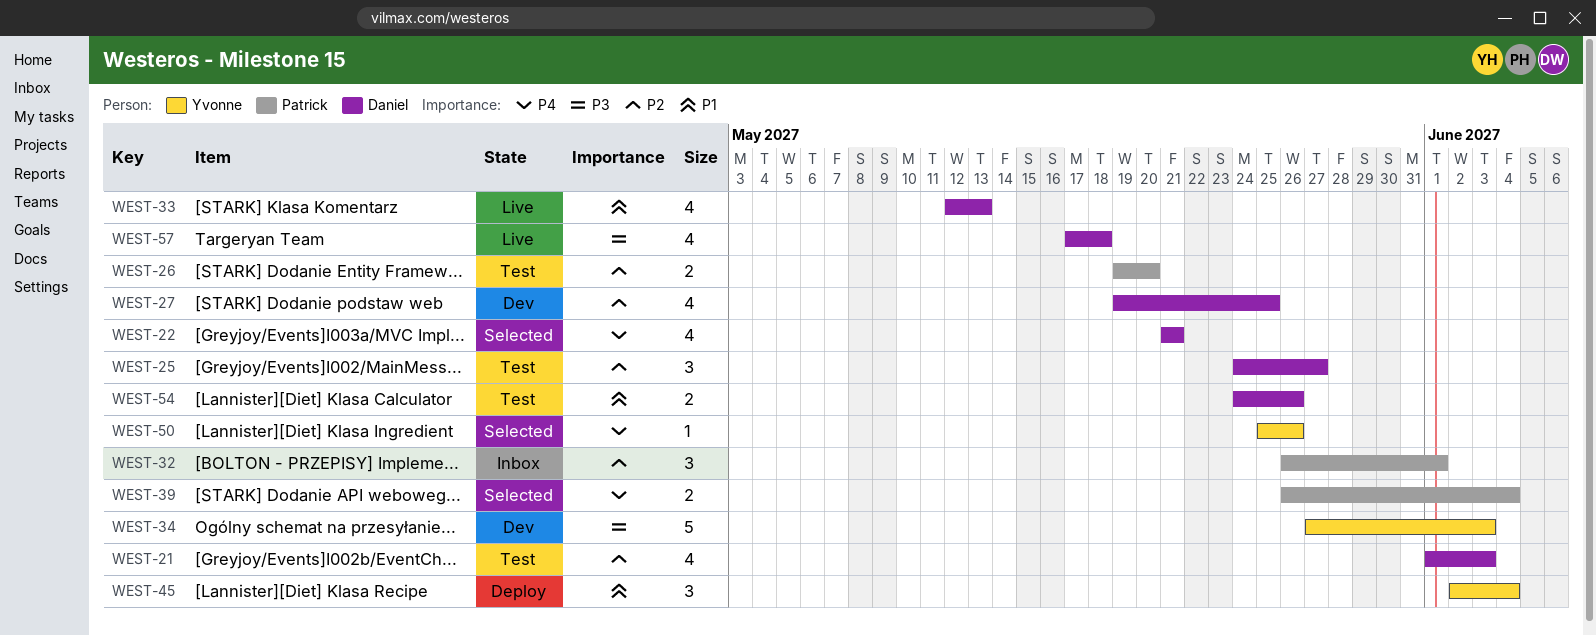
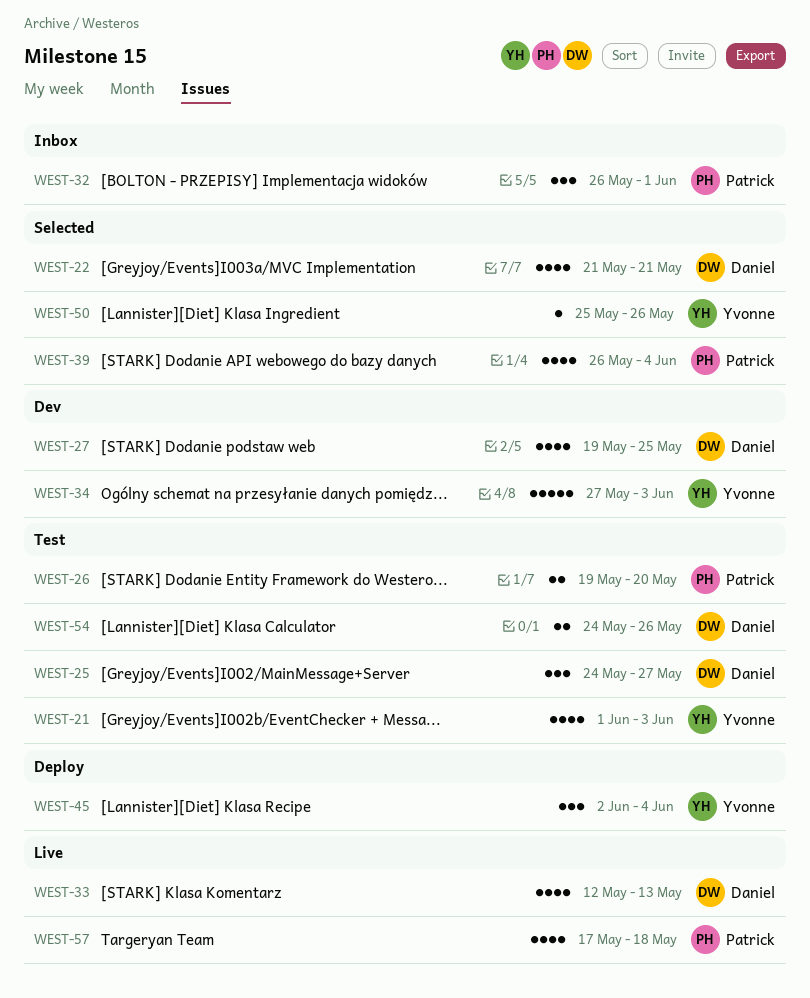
WEST-21, owner: Daniel -> Yvonne
WEST-39, estimate: 2 -> 4
WEST-57, owner: Daniel -> Patrick

